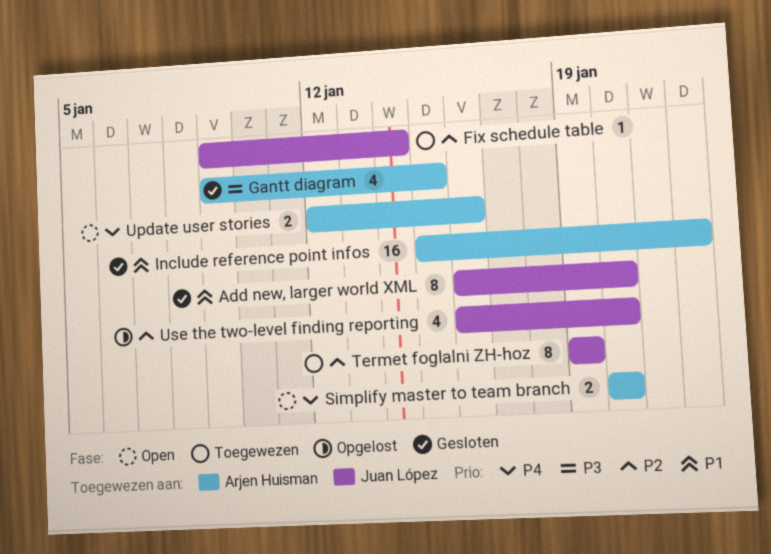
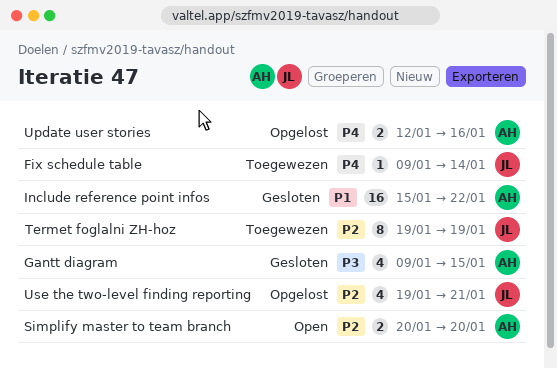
Add new, larger world XML: present -> none
Fix schedule table, priority: P2 -> P4
Simplify master to team branch, priority: P4 -> P2
Update user stories, status: Open -> Opgelost
Use the two-level finding reporting, start: Jan 16 -> Jan 19
Use the two-level finding reporting, due: Jan 20 -> Jan 21

